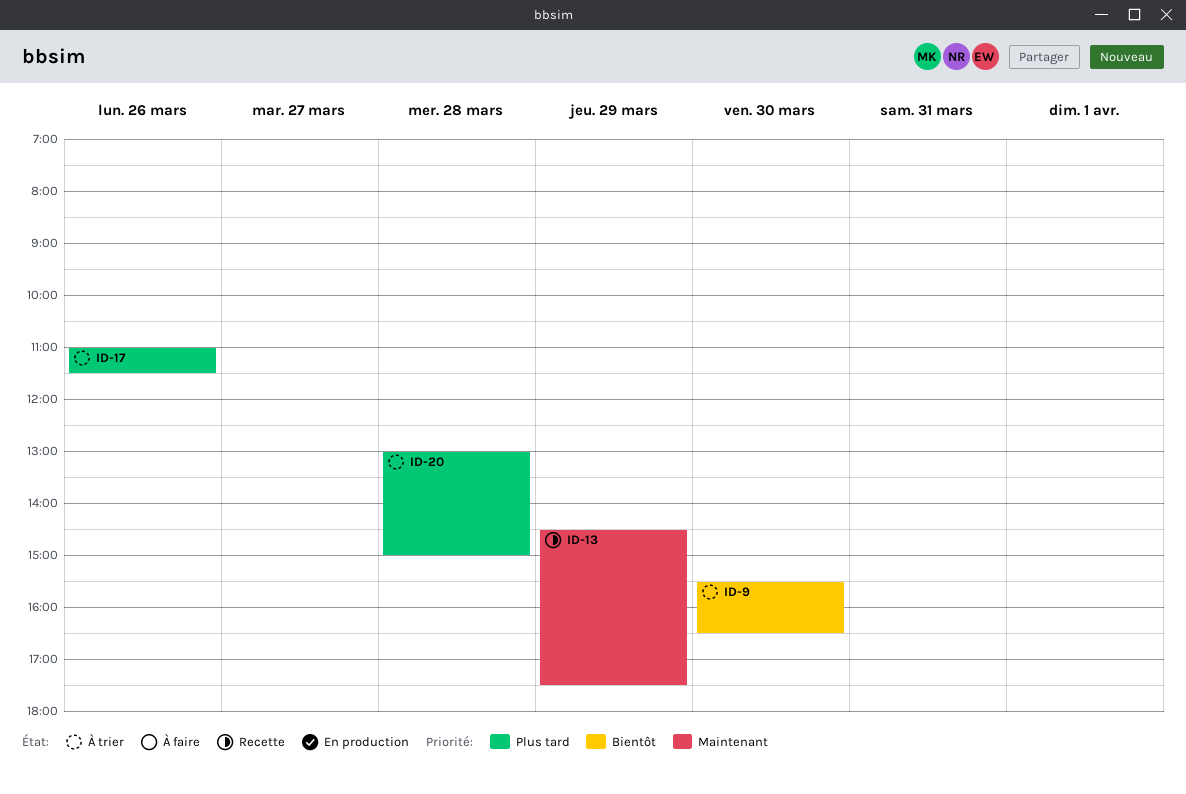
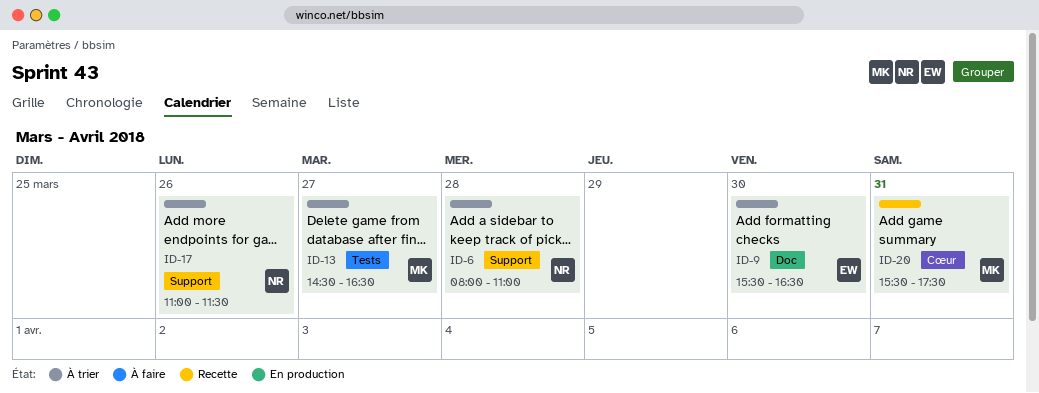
ID-6: none -> present
ID-13, status: Recette -> À trier
ID-13, day: Mar 29 -> Mar 27
ID-13, ends: 17:30 -> 16:30
ID-20, status: À trier -> Recette
ID-20, day: Mar 28 -> Mar 31
ID-20, begins: 13:00 -> 15:30
ID-20, ends: 15:00 -> 17:30

